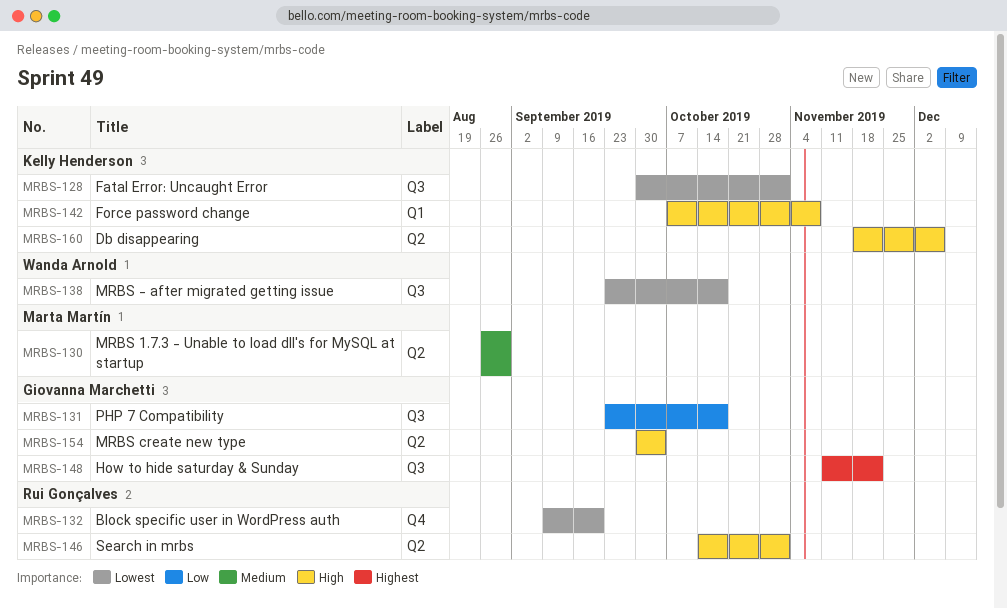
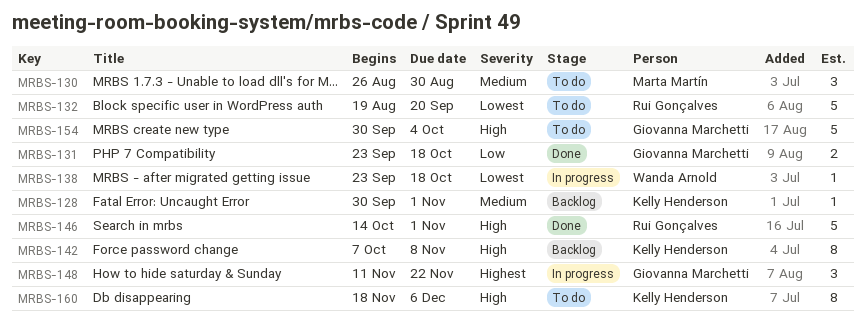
MRBS-128, priority: Lowest -> Medium
MRBS-132, start: Sep 9 -> Aug 19

